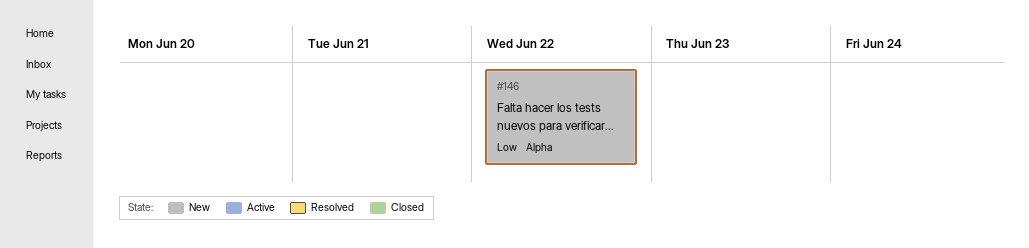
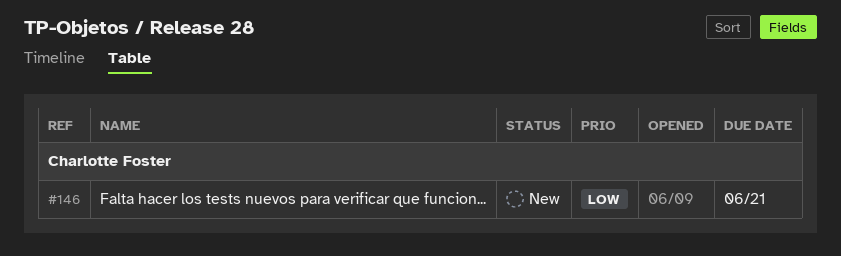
#146, due: Jun 22 -> Jun 21

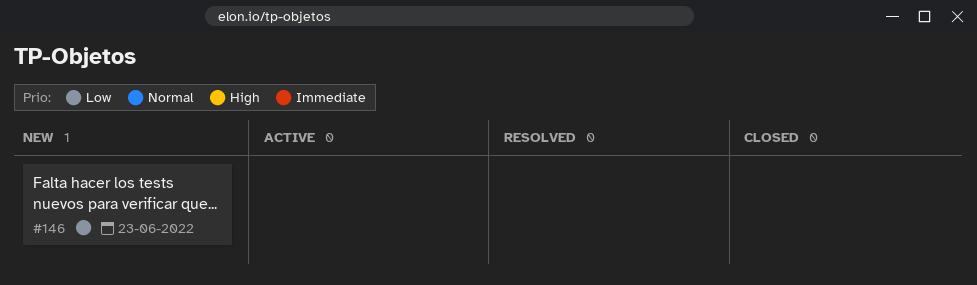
#146, due: Jun 21 -> Jun 23

